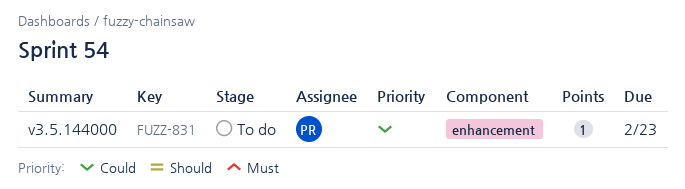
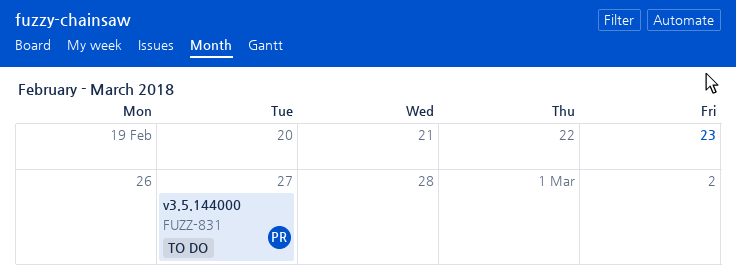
FUZZ-831, due: Feb 23 -> Feb 27

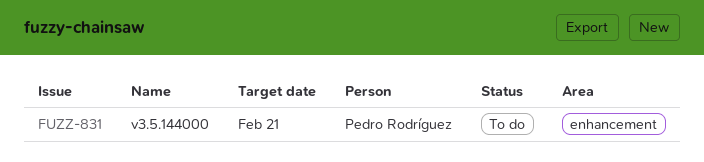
FUZZ-831, due: Feb 27 -> Feb 21

